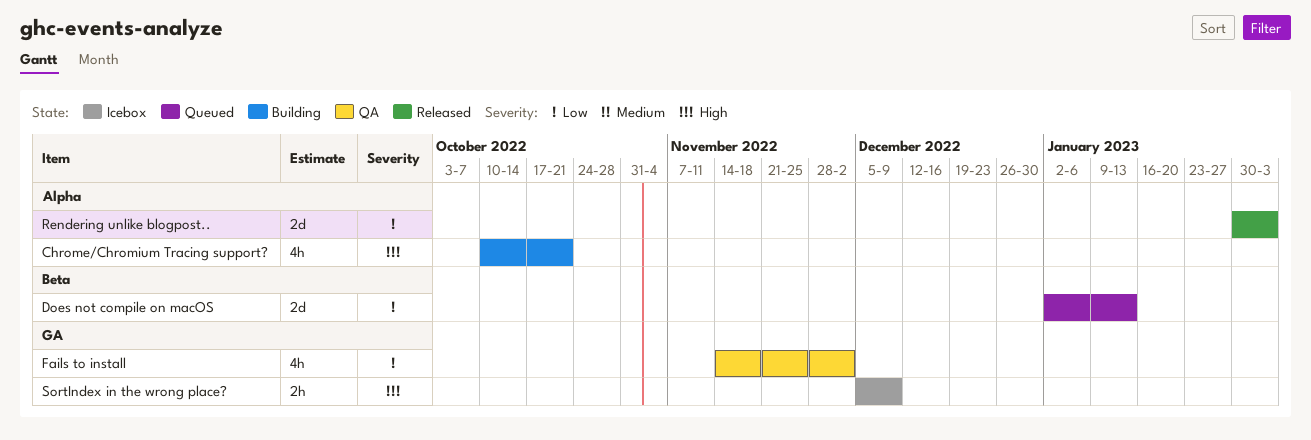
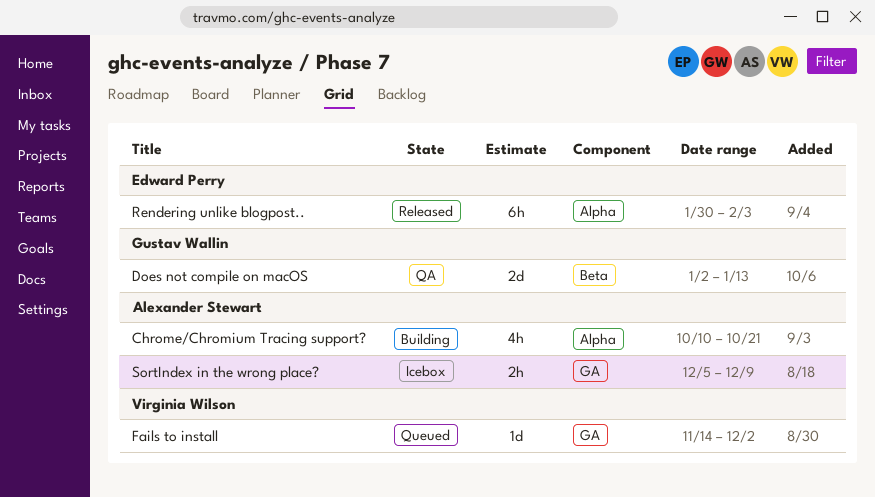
Does not compile on macOS, status: Queued -> QA
Fails to install, status: QA -> Queued
Fails to install, estimate: 4h -> 1d
Rendering unlike blogpost.., estimate: 2d -> 6h

